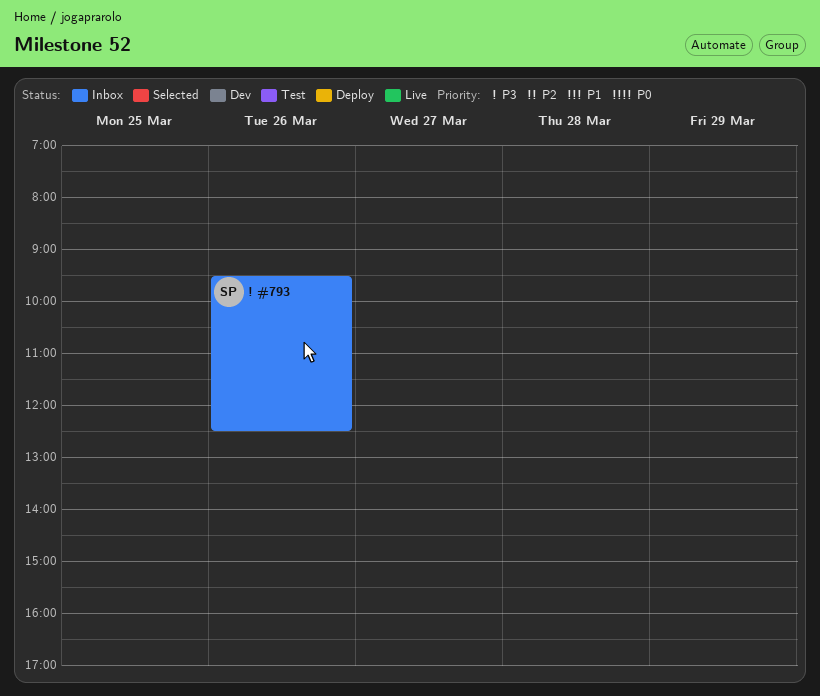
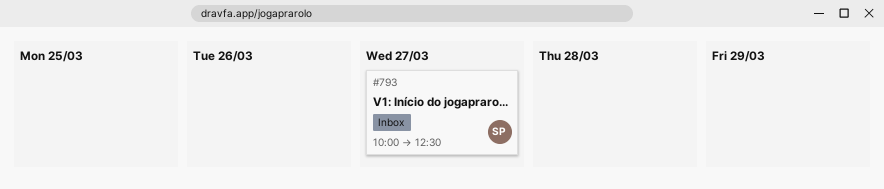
#793, day: Mar 26 -> Mar 27
#793, begins: 09:30 -> 10:00

